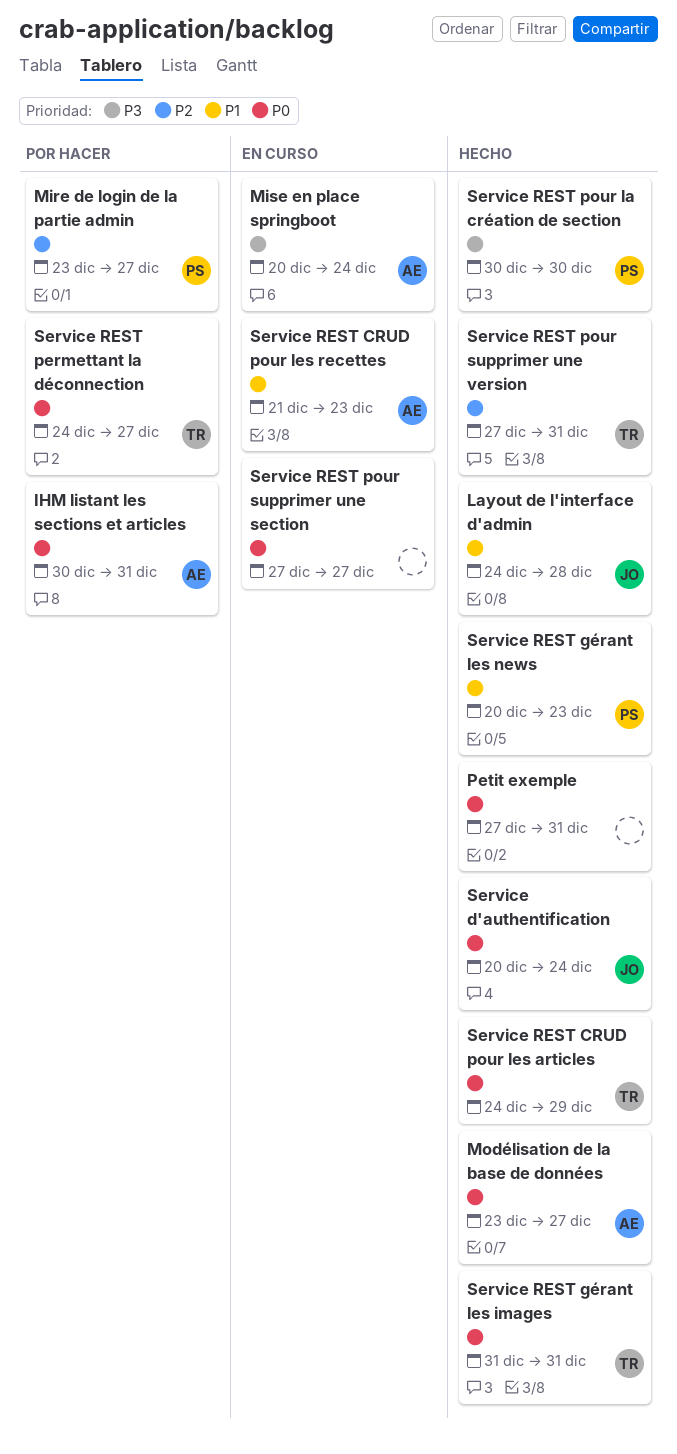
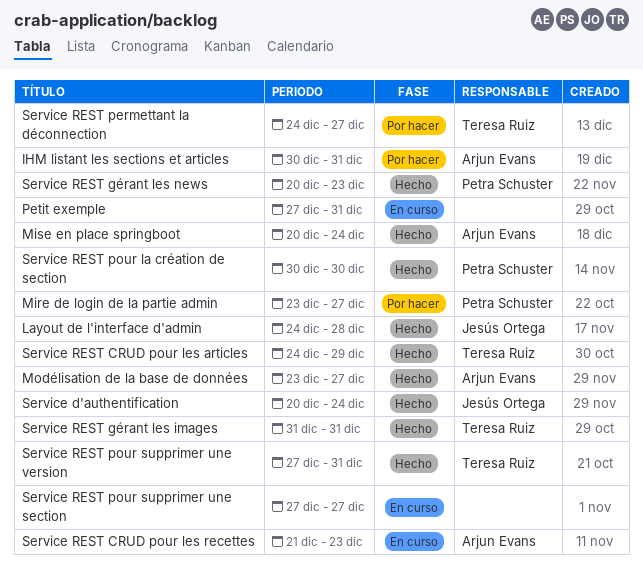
Mise en place springboot, status: En curso -> Hecho
Petit exemple, status: Hecho -> En curso

